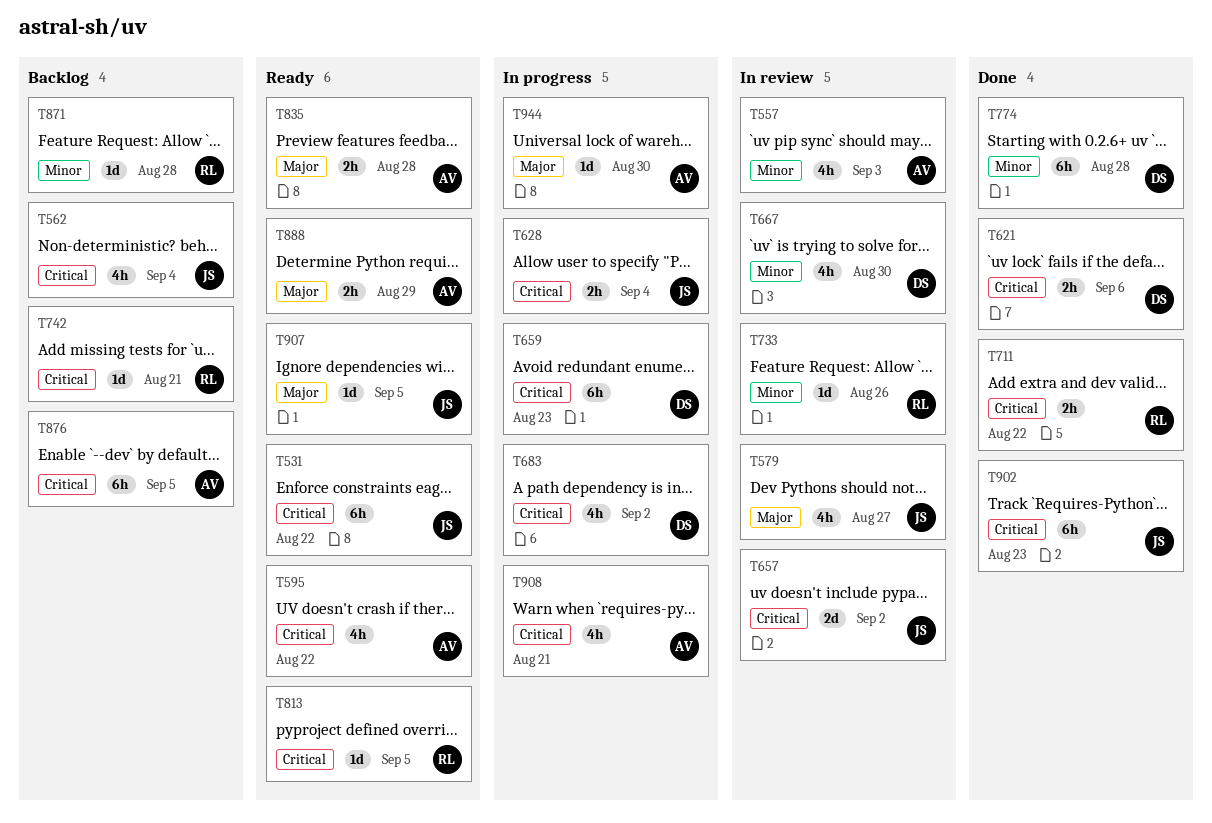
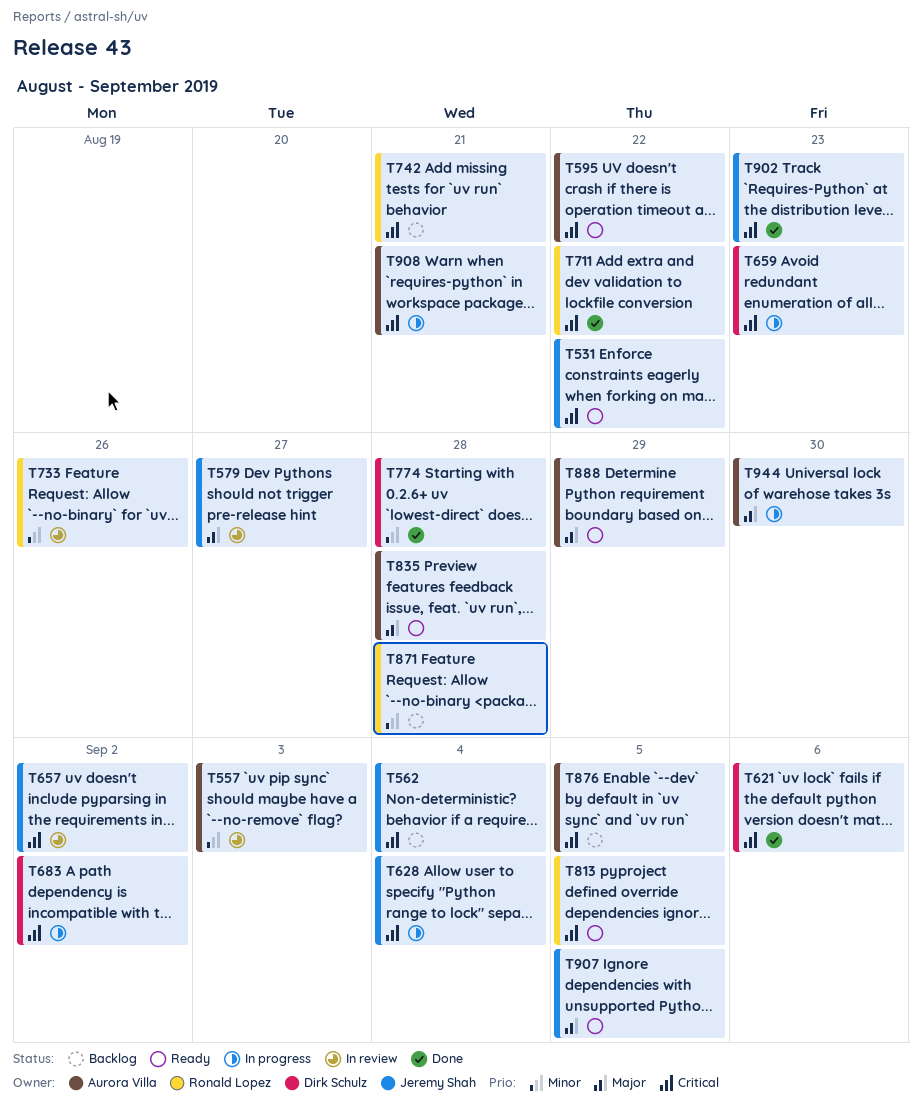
T667: present -> none

